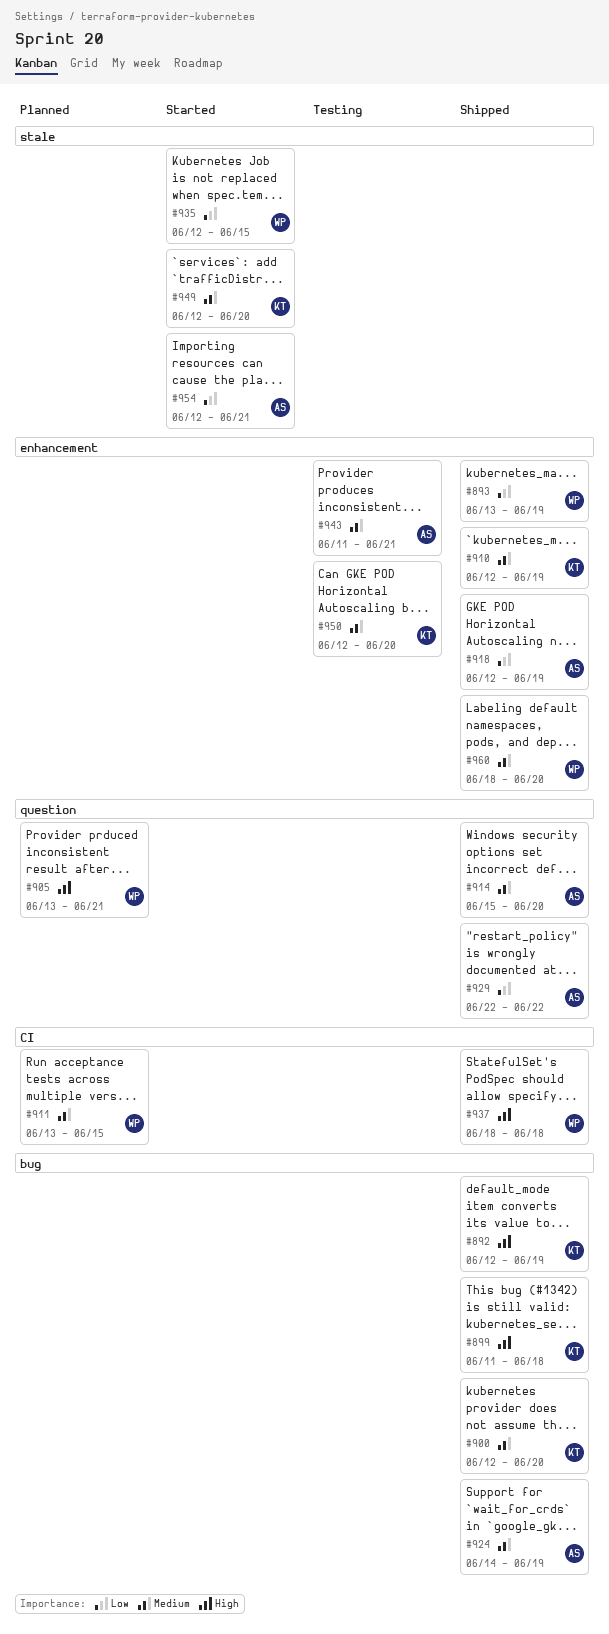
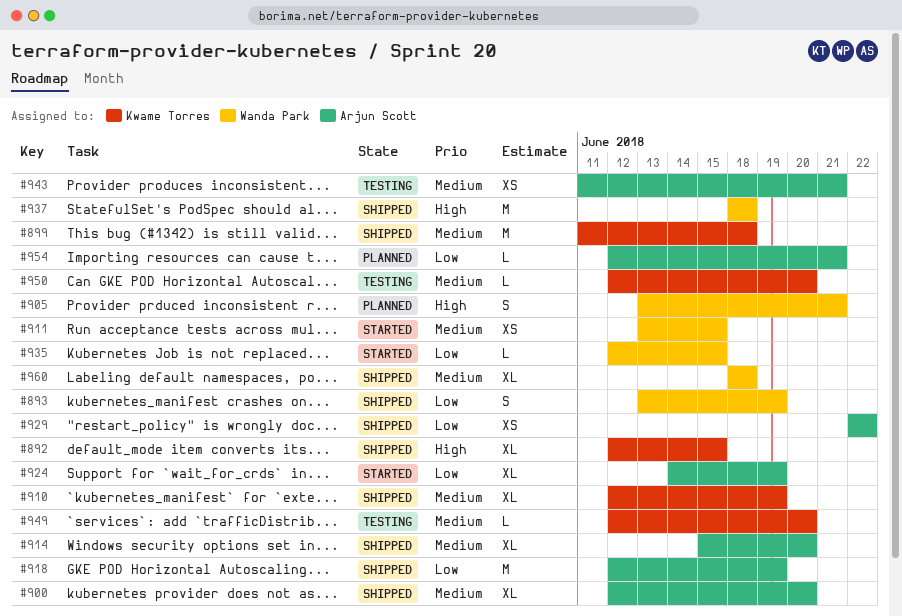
#892, due: Jun 19 -> Jun 15
#899, priority: High -> Medium
#900, owner: Kwame Torres -> Arjun Scott
#911, status: Planned -> Started
#924, status: Shipped -> Started
#924, priority: Medium -> Low
#949, status: Started -> Testing
#954, status: Started -> Planned
#960, due: Jun 20 -> Jun 18

